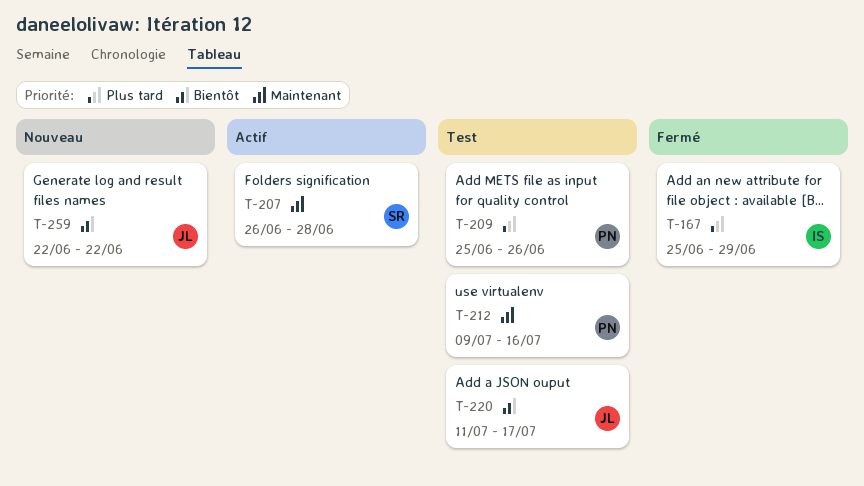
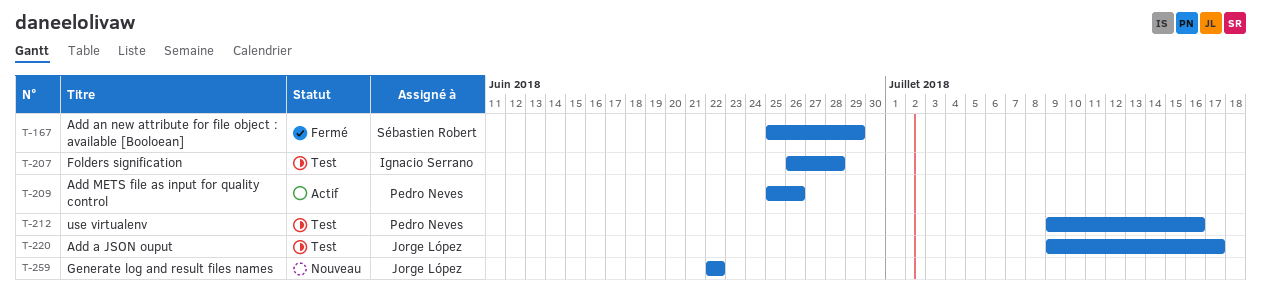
T-167, owner: Ignacio Serrano -> Sébastien Robert
T-207, status: Actif -> Test
T-207, owner: Sébastien Robert -> Ignacio Serrano
T-209, status: Test -> Actif
T-220, start: Jul 11 -> Jul 9

